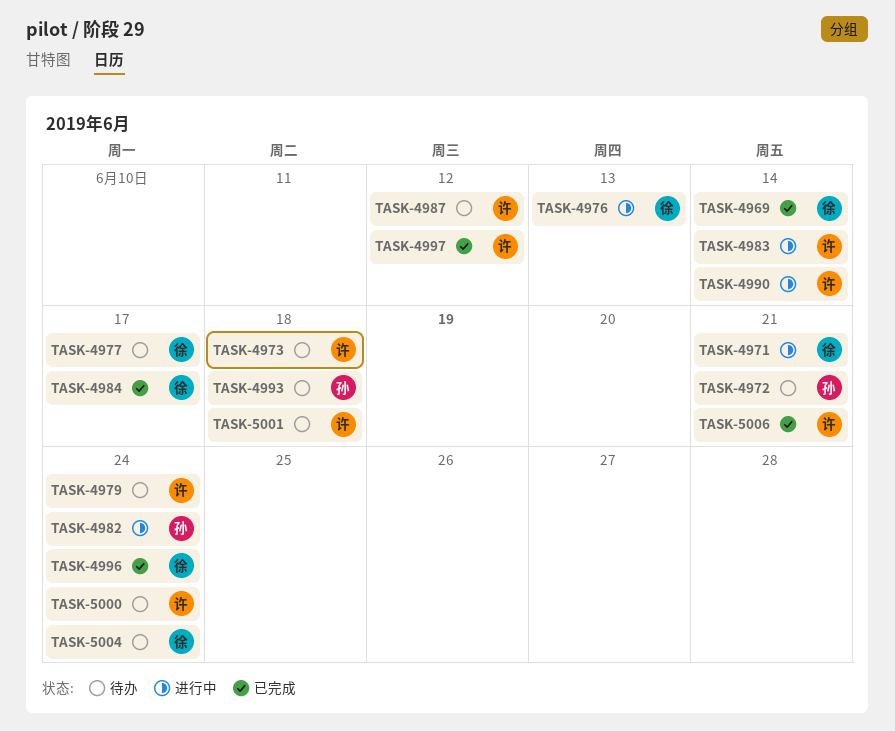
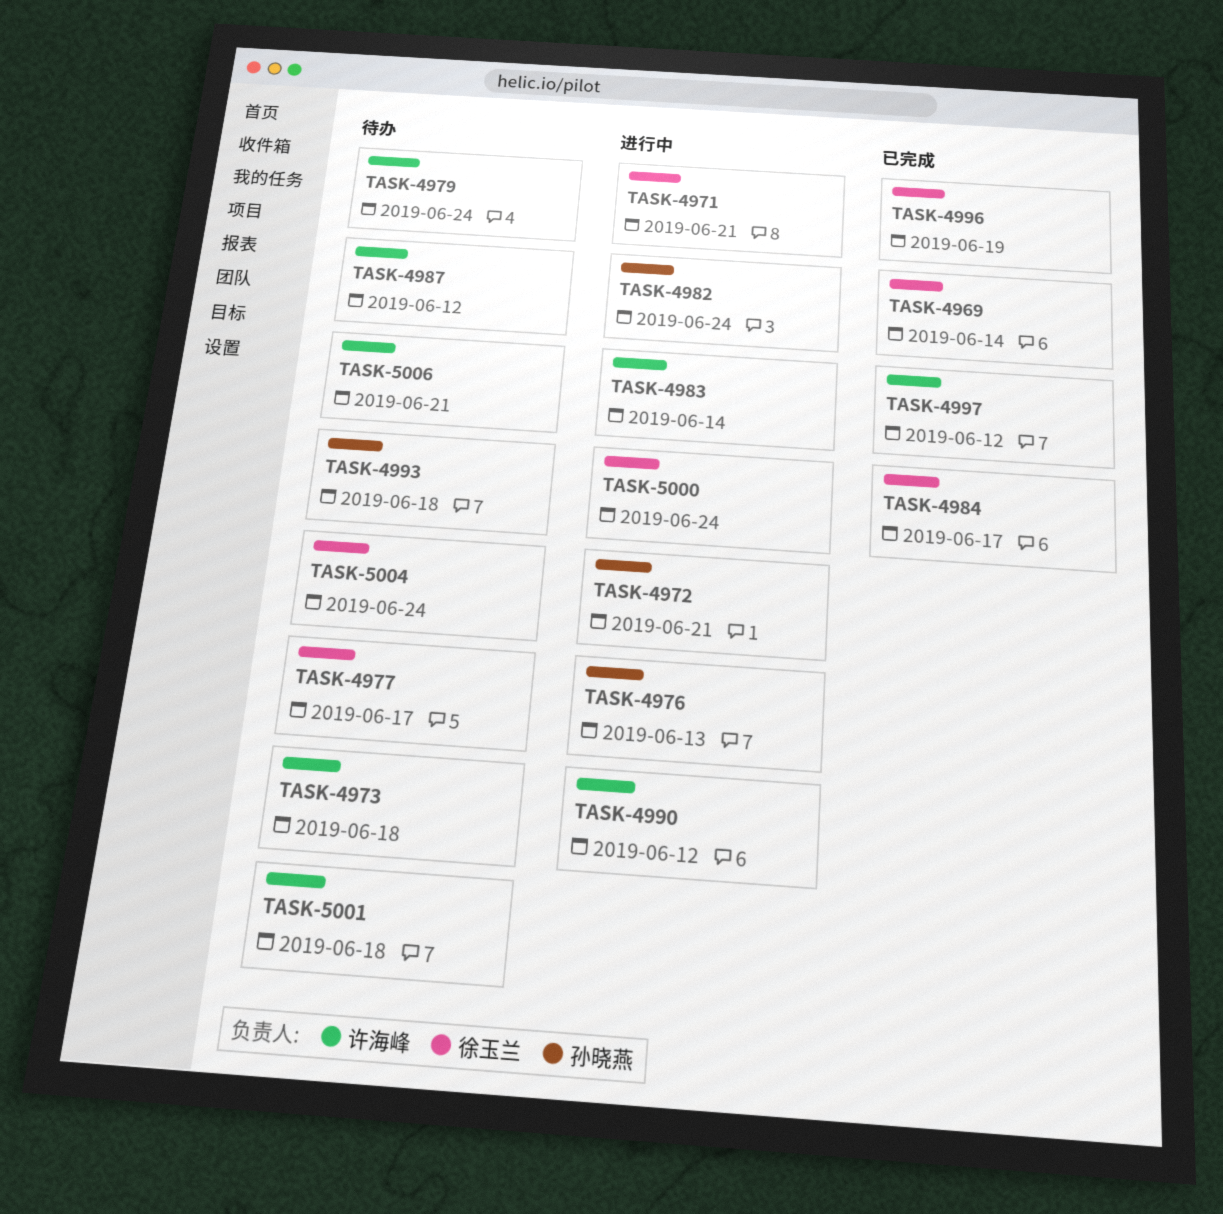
TASK-4972, status: 待办 -> 进行中
TASK-4976, owner: 徐玉兰 -> 孙晓燕
TASK-4990, due: Jun 14 -> Jun 12
TASK-4996, due: Jun 24 -> Jun 19
TASK-5000, status: 待办 -> 进行中
TASK-5000, owner: 许海峰 -> 徐玉兰
TASK-5006, status: 已完成 -> 待办

